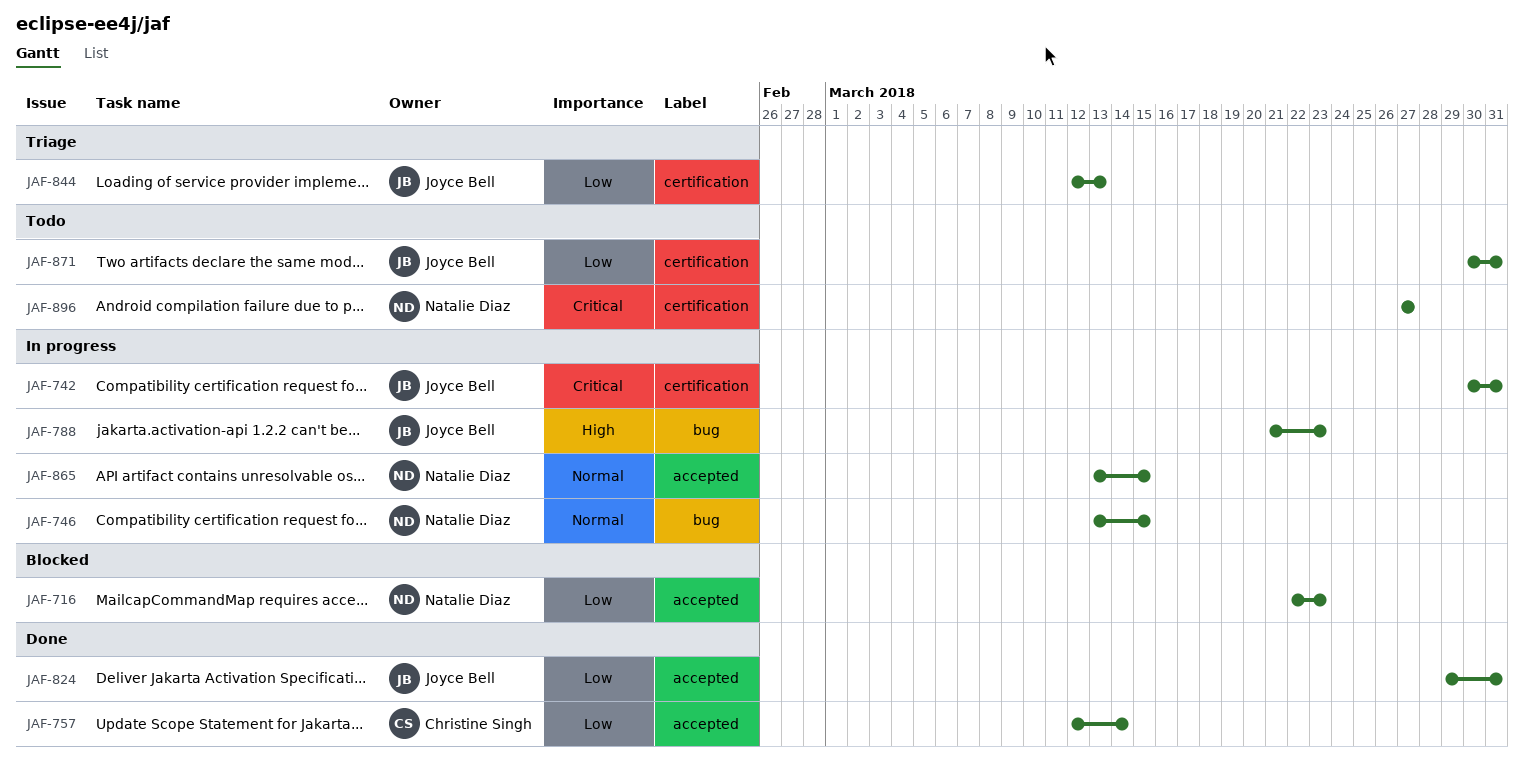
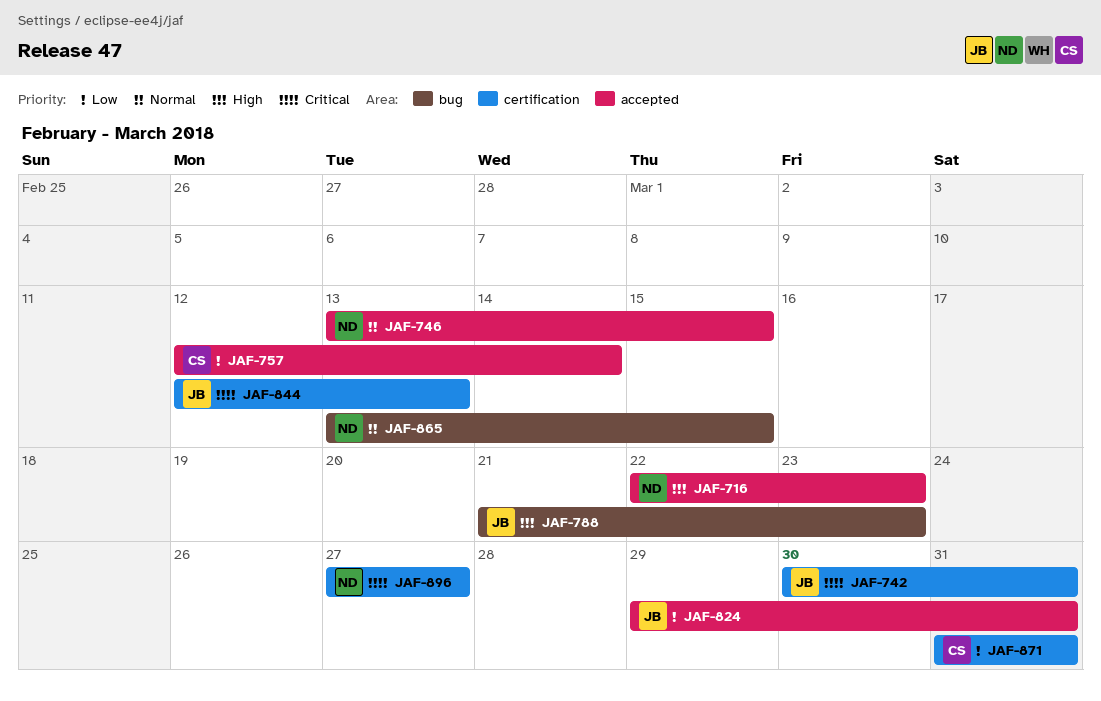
JAF-716, priority: Low -> High
JAF-746, label: bug -> accepted
JAF-844, priority: Low -> Critical
JAF-865, label: accepted -> bug
JAF-871, owner: Joyce Bell -> Christine Singh
JAF-871, start: Mar 30 -> Mar 31

